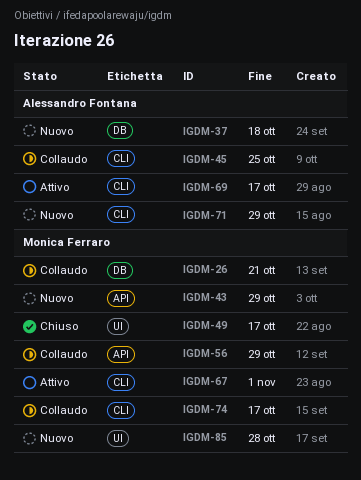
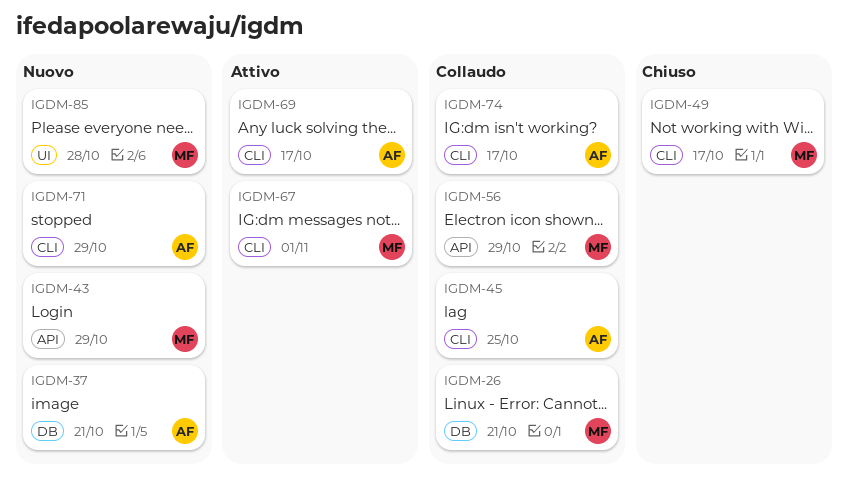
IGDM-37, due: Oct 18 -> Oct 21
IGDM-49, label: UI -> CLI
IGDM-74, owner: Monica Ferraro -> Alessandro Fontana

